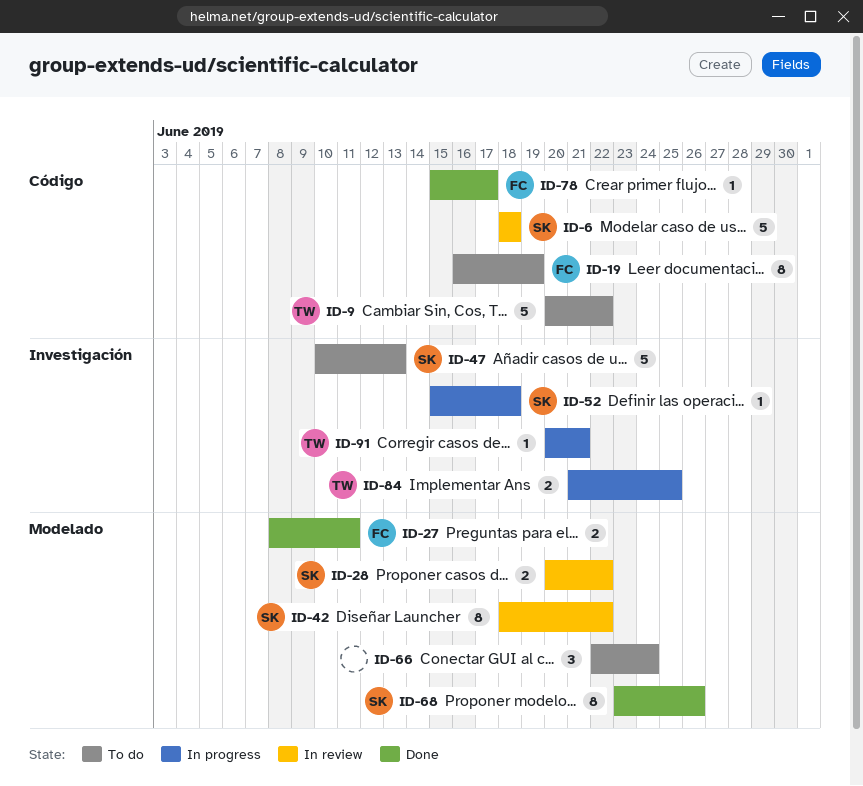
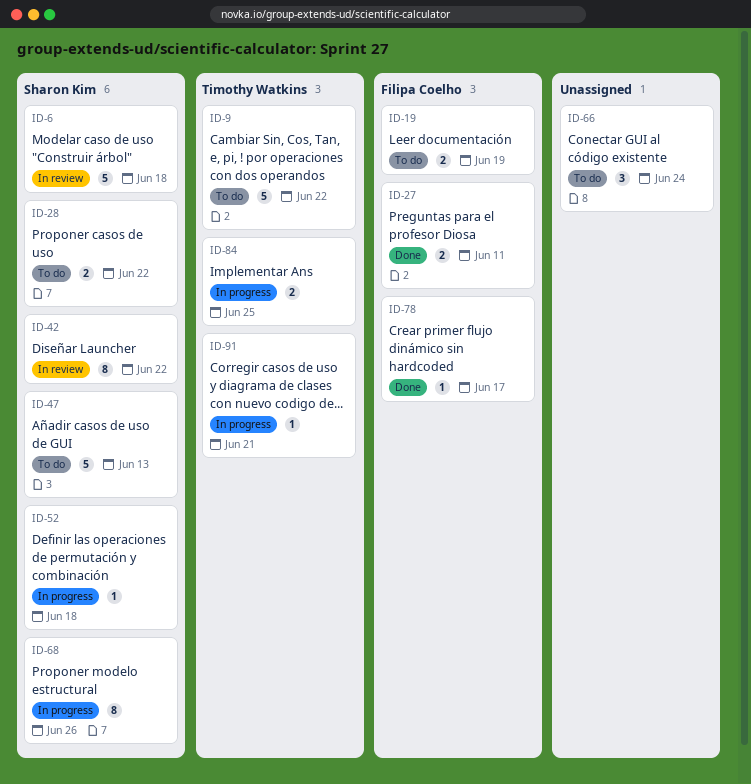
ID-19, estimate: 8 -> 2
ID-28, status: In review -> To do
ID-68, status: Done -> In progress

